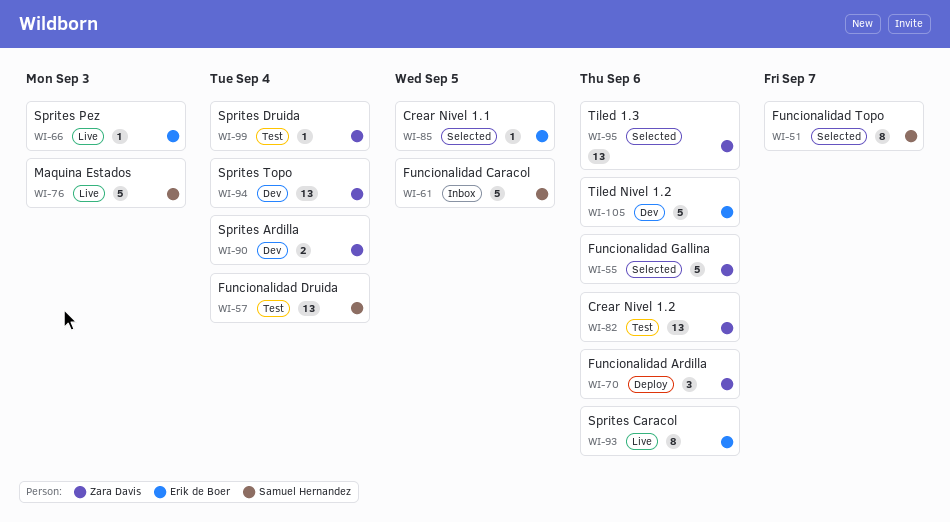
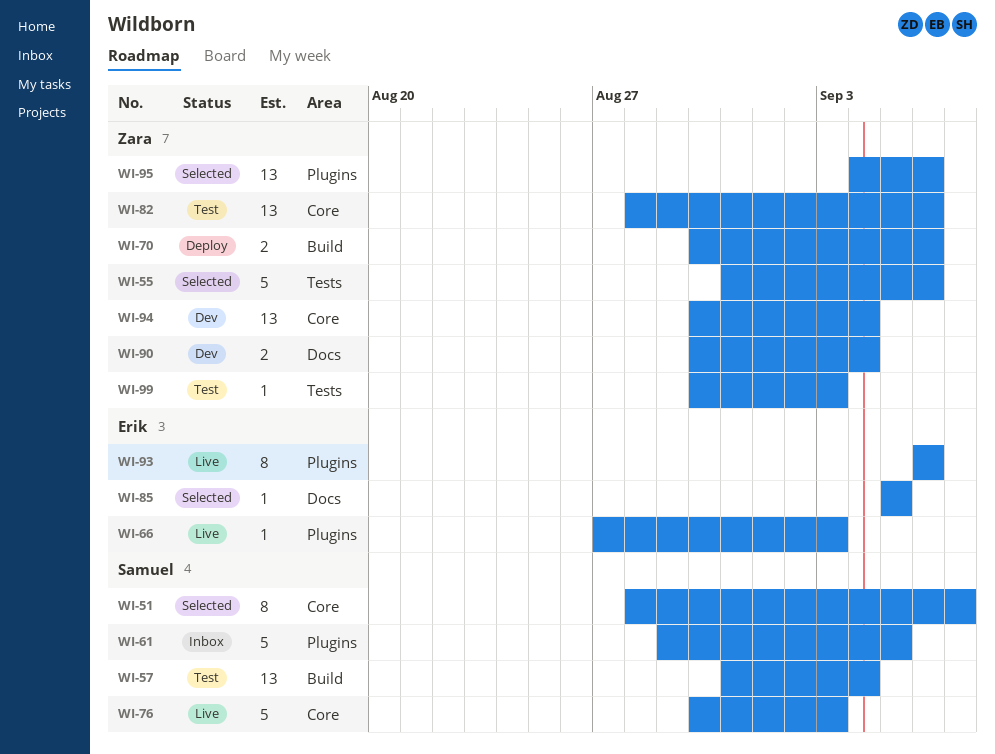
WI-70, estimate: 3 -> 2
WI-99, due: Sep 4 -> Sep 3
WI-105: present -> none

